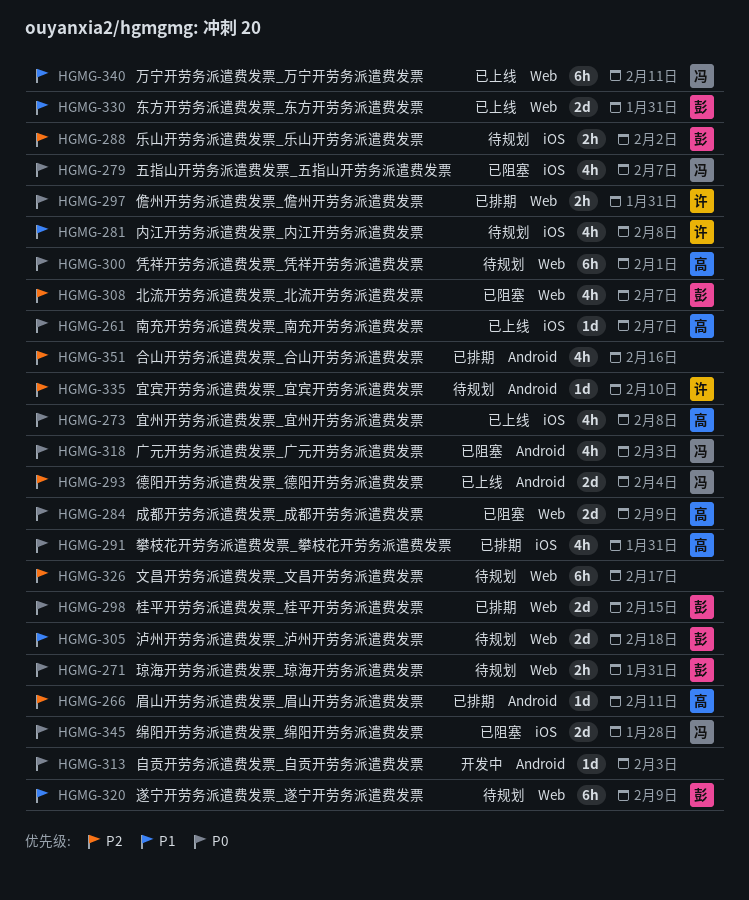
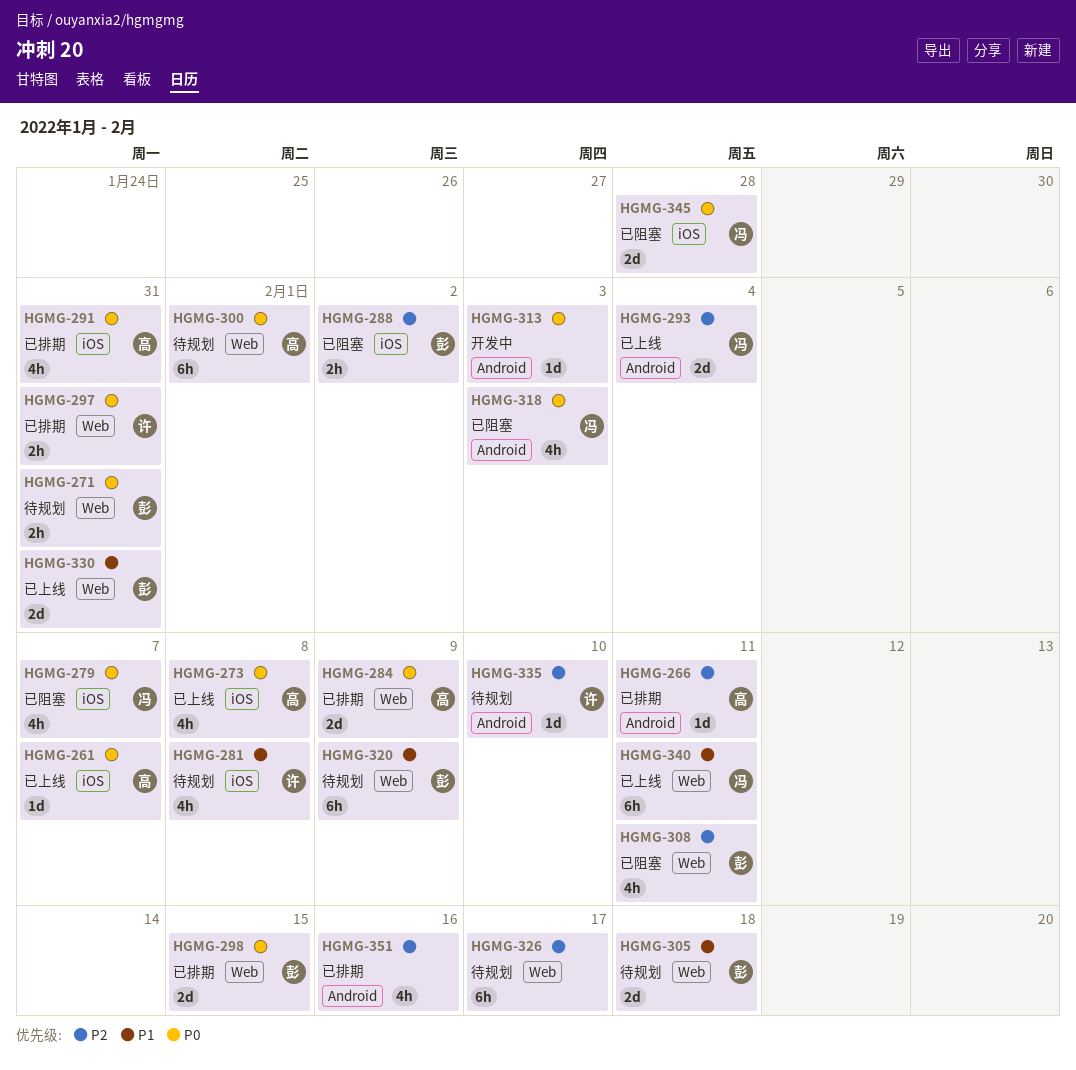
HGMG-284, status: 已阻塞 -> 已排期
HGMG-288, status: 待规划 -> 已阻塞
HGMG-308, due: Feb 7 -> Feb 11

